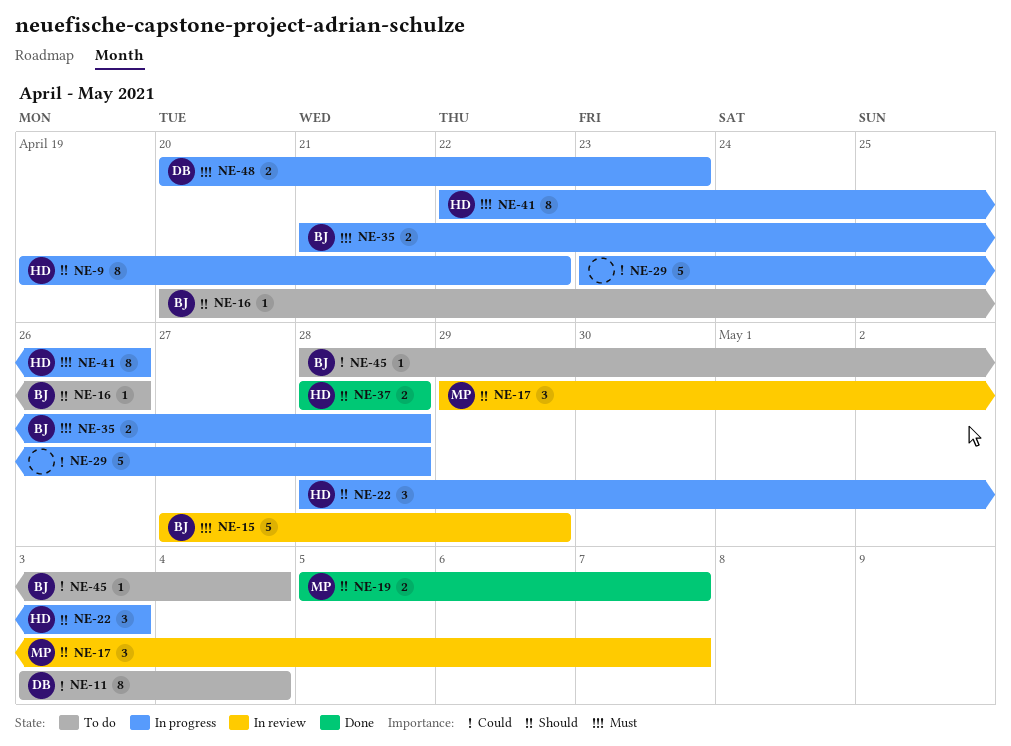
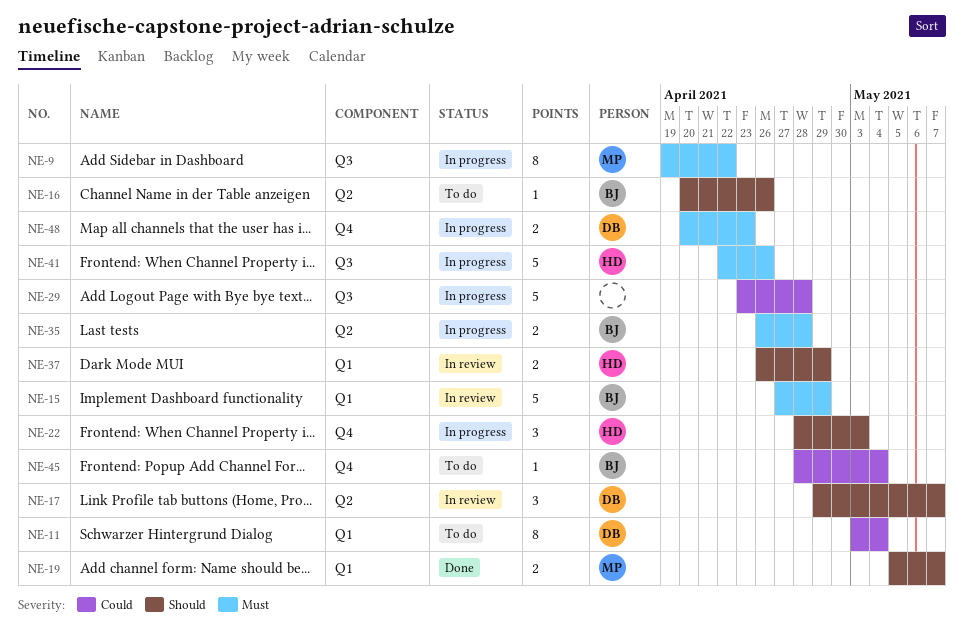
NE-9, owner: HD -> MP
NE-9, priority: Should -> Must
NE-17, owner: MP -> DB
NE-35, start: Apr 21 -> Apr 26
NE-37, status: Done -> In review
NE-37, start: Apr 28 -> Apr 26
NE-37, due: Apr 28 -> Apr 29
NE-41, estimate: 8 -> 5

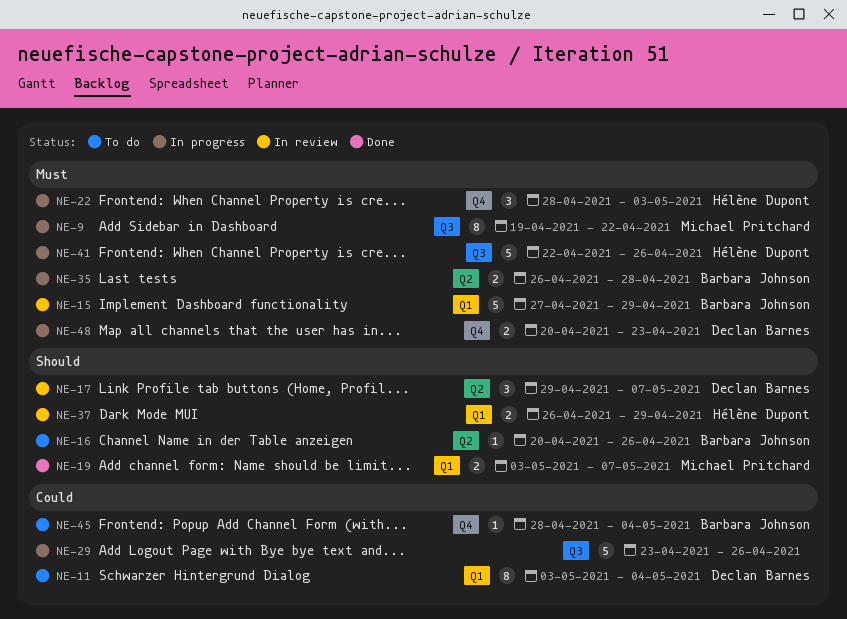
NE-19, start: May 5 -> May 3
NE-22, priority: Should -> Must
NE-29, due: Apr 28 -> Apr 26

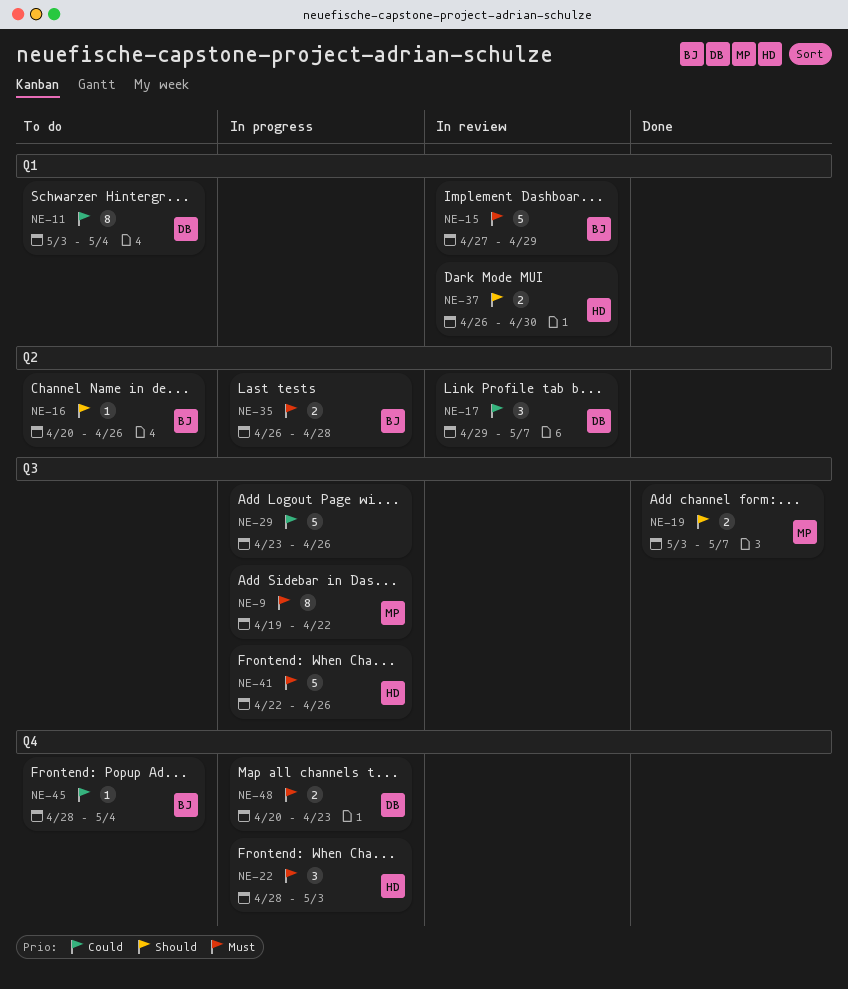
NE-17, priority: Should -> Could
NE-19, label: Q1 -> Q3
NE-37, due: Apr 29 -> Apr 30

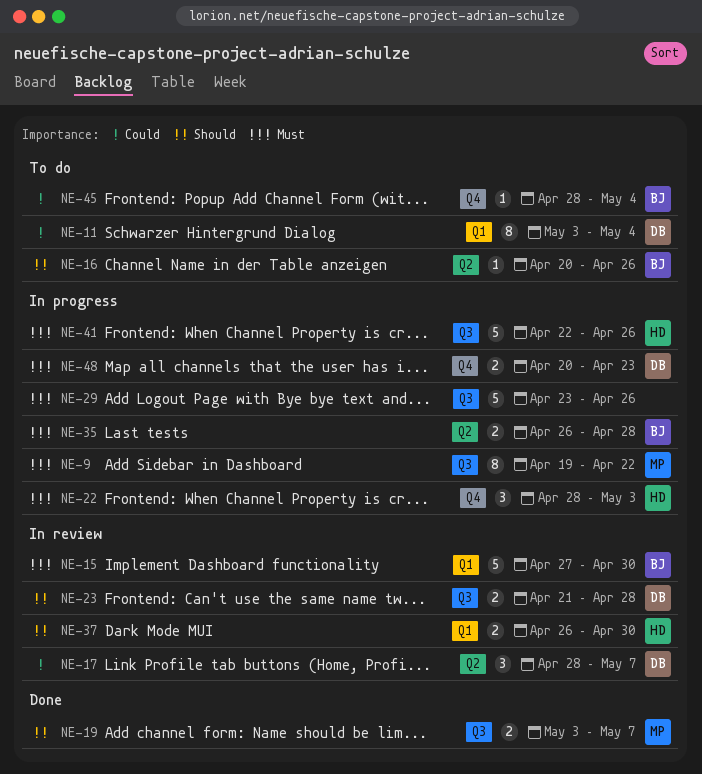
NE-15, due: Apr 29 -> Apr 30
NE-17, start: Apr 29 -> Apr 28
NE-23: none -> present
NE-29, priority: Could -> Must

